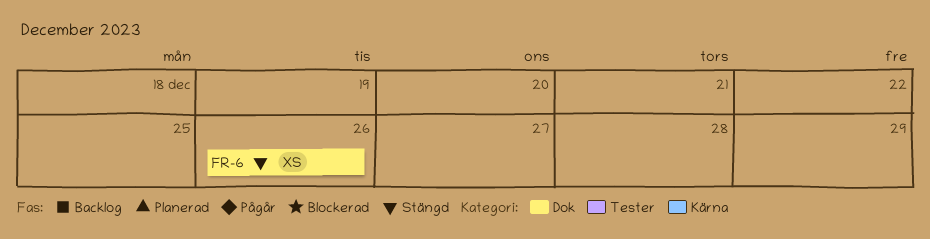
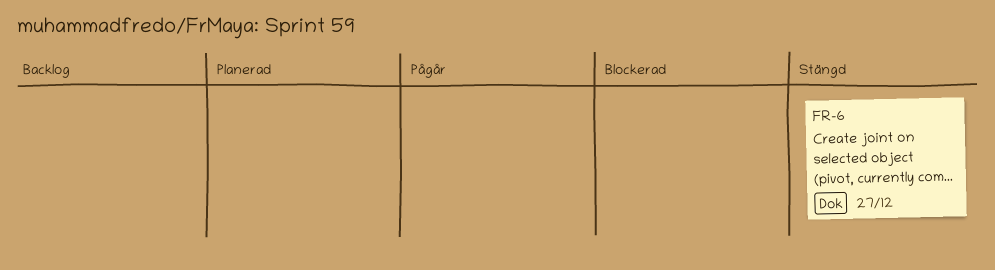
FR-6, due: Dec 26 -> Dec 27

